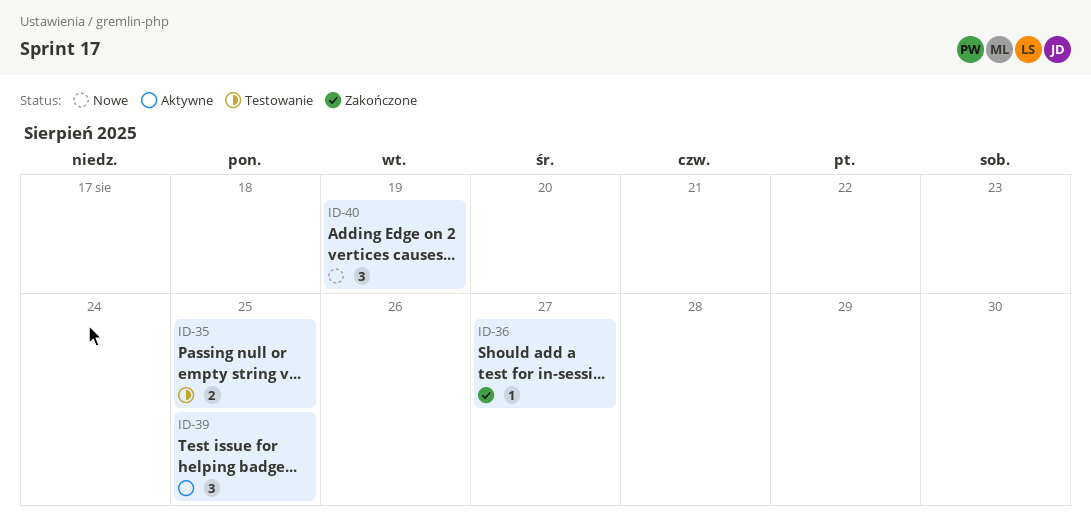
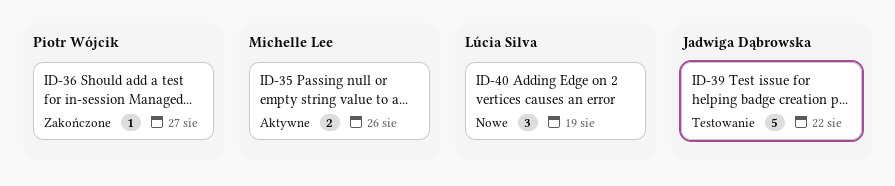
ID-35, status: Testowanie -> Aktywne
ID-35, due: Aug 25 -> Aug 26
ID-39, status: Aktywne -> Testowanie
ID-39, estimate: 3 -> 5
ID-39, due: Aug 25 -> Aug 22

